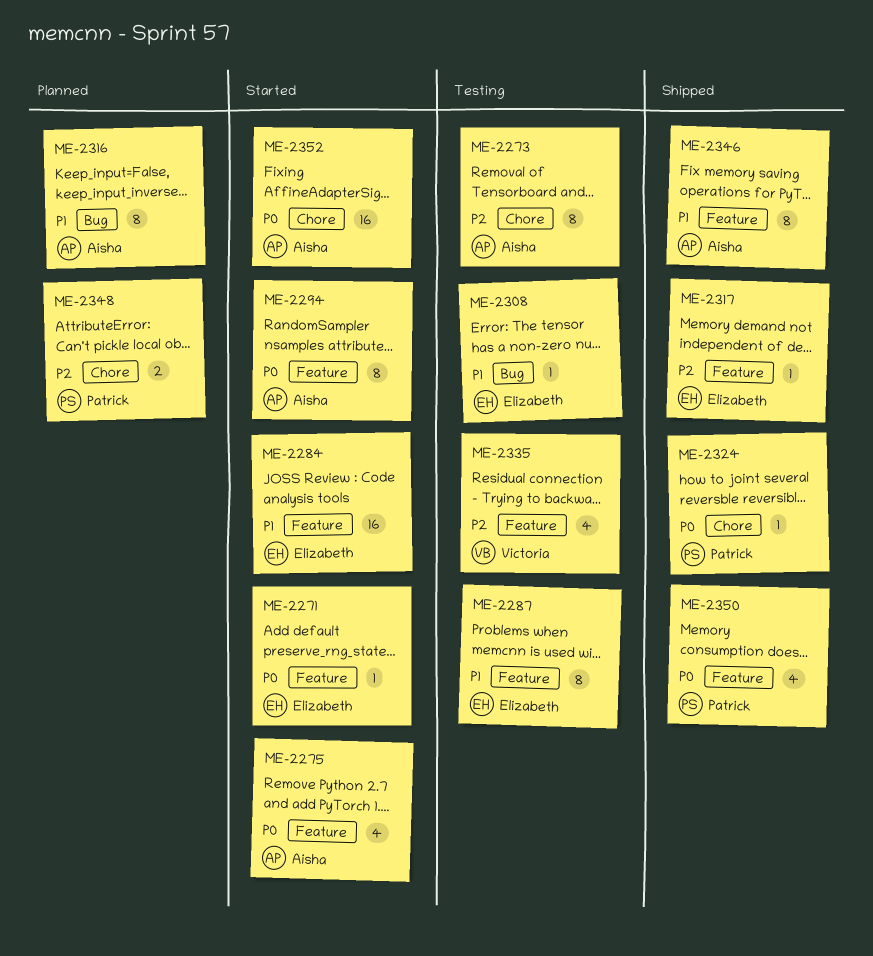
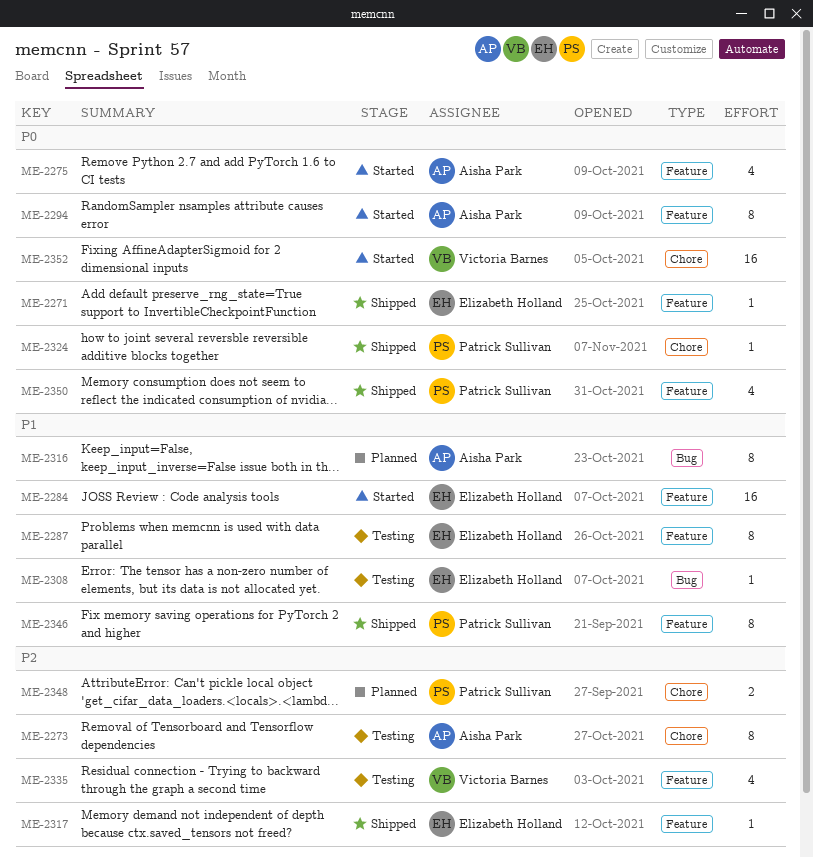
ME-2271, status: Started -> Shipped
ME-2346, owner: Aisha Park -> Patrick Sullivan
ME-2352, owner: Aisha Park -> Victoria Barnes

